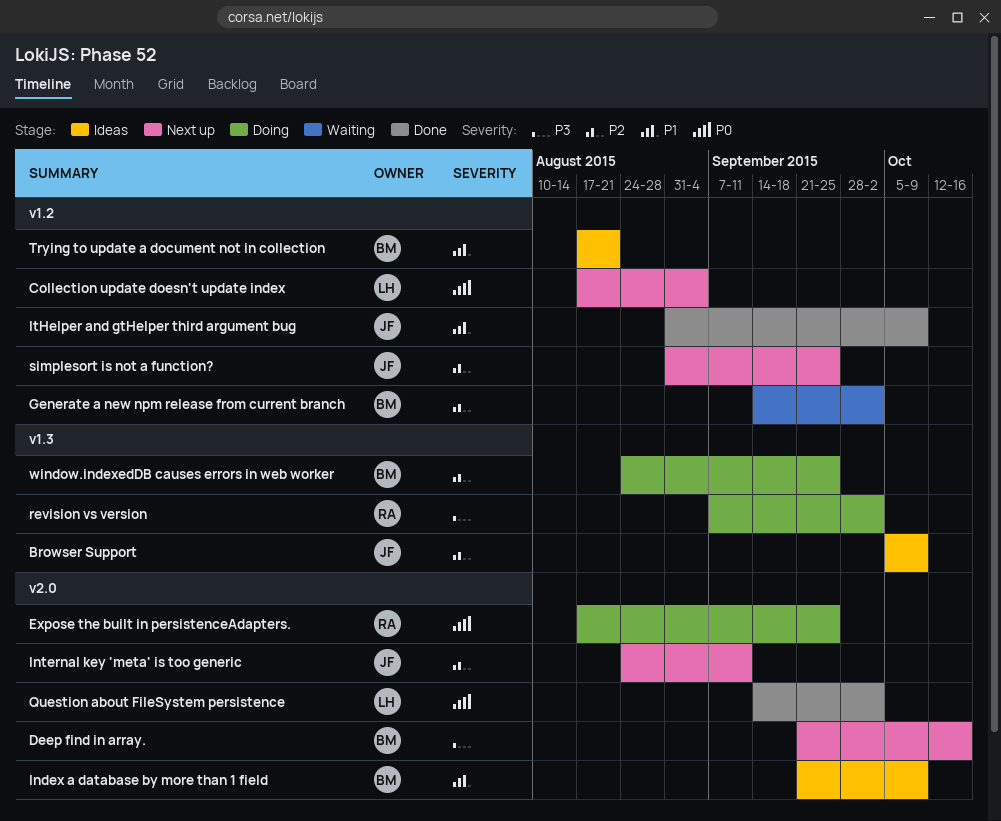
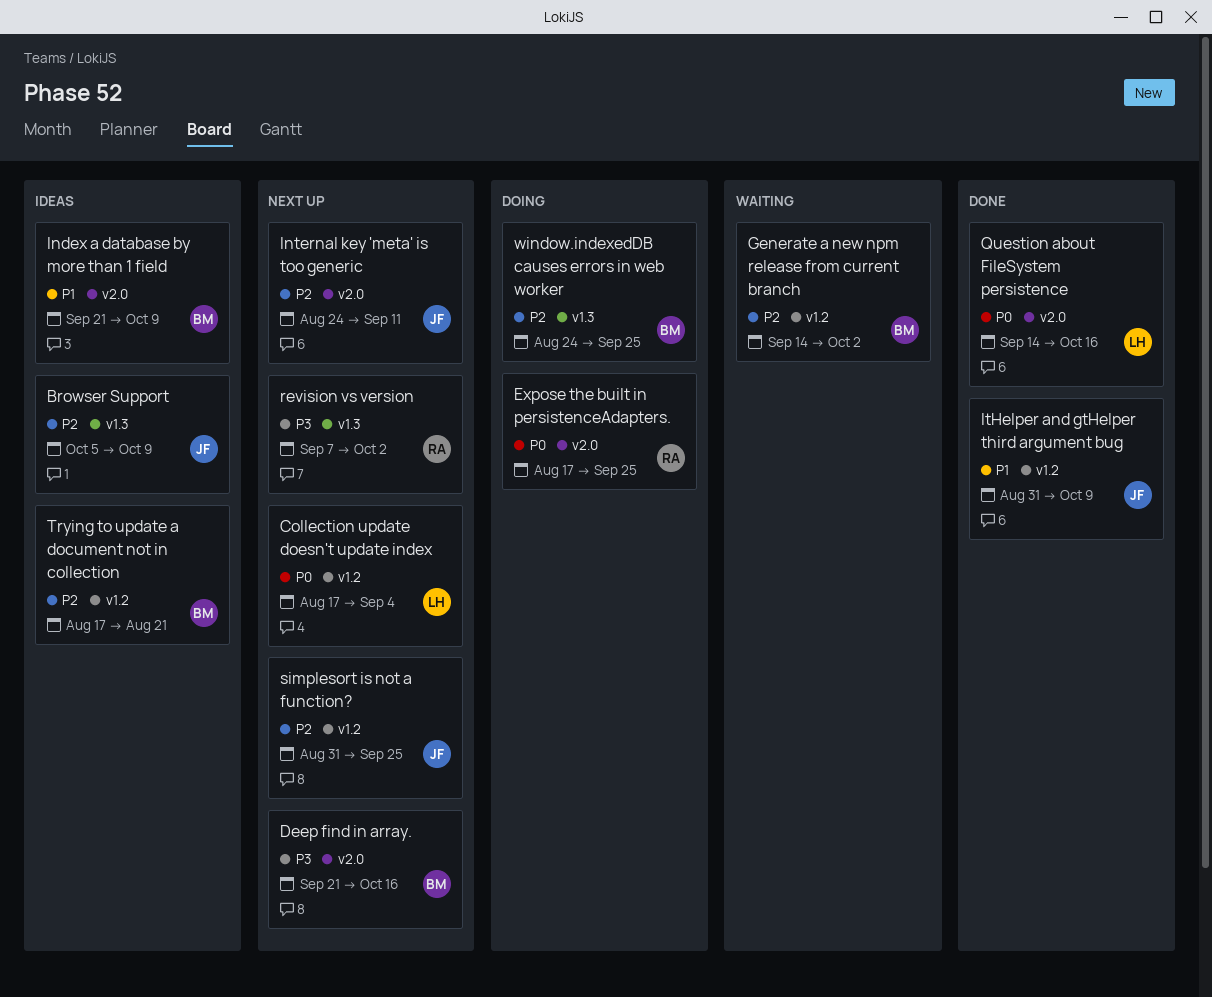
Question about FileSystem persistence, due: Oct 2 -> Oct 16
revision vs version, status: Doing -> Next up
Trying to update a document not in collection, priority: P1 -> P2

